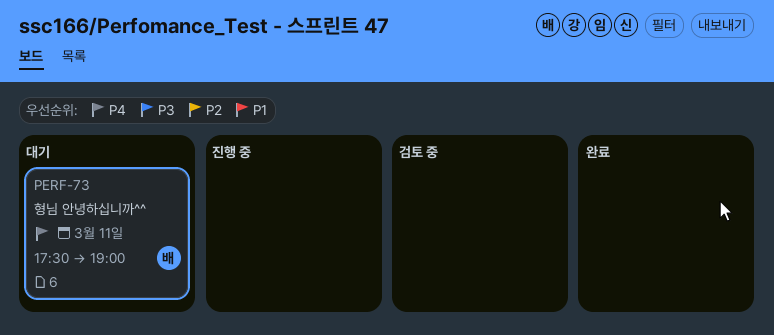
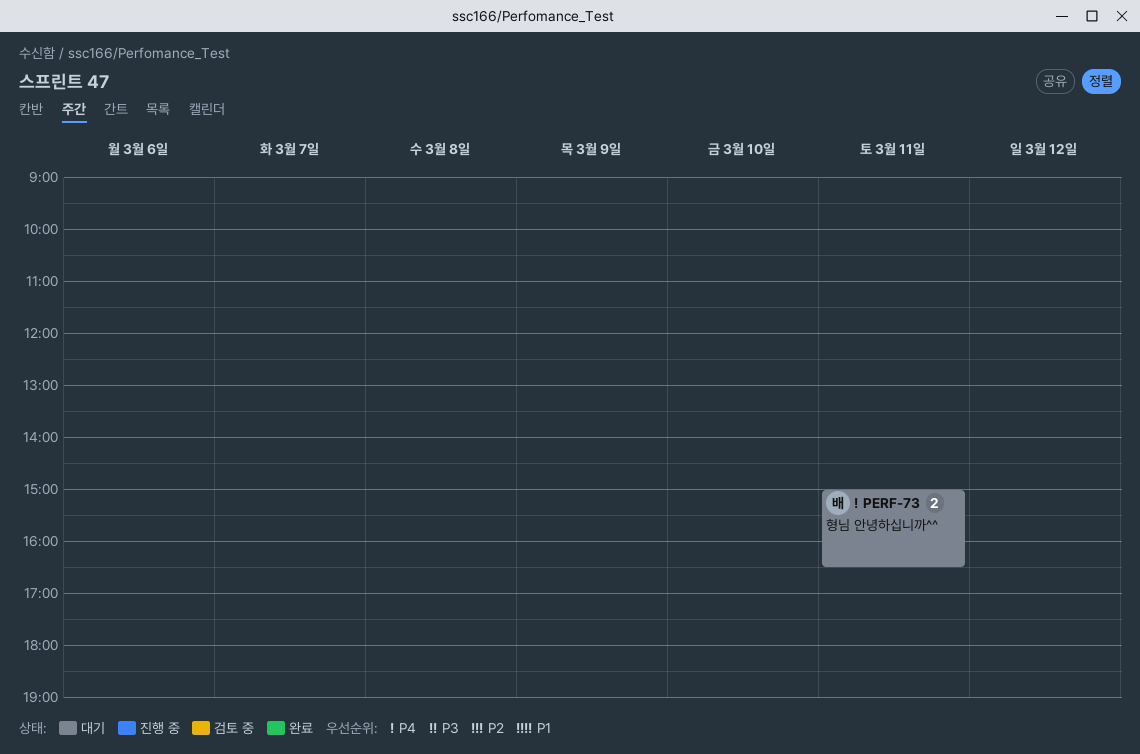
PERF-73, begins: 17:30 -> 15:00
PERF-73, ends: 19:00 -> 16:30

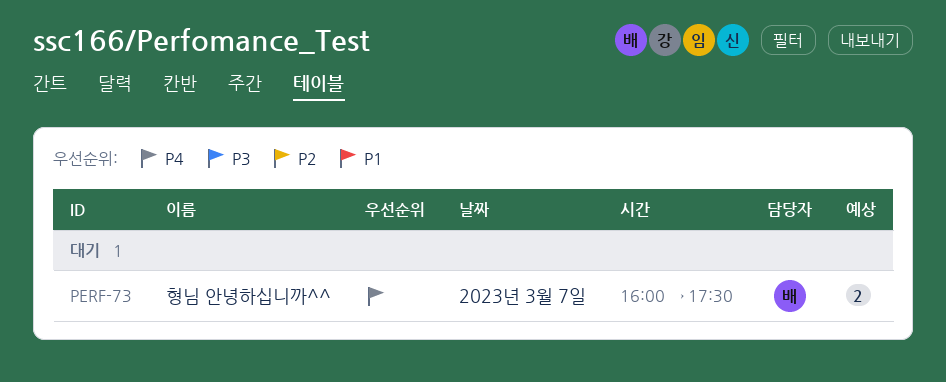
PERF-73, day: Mar 11 -> Mar 7
PERF-73, begins: 15:00 -> 16:00
PERF-73, ends: 16:30 -> 17:30

